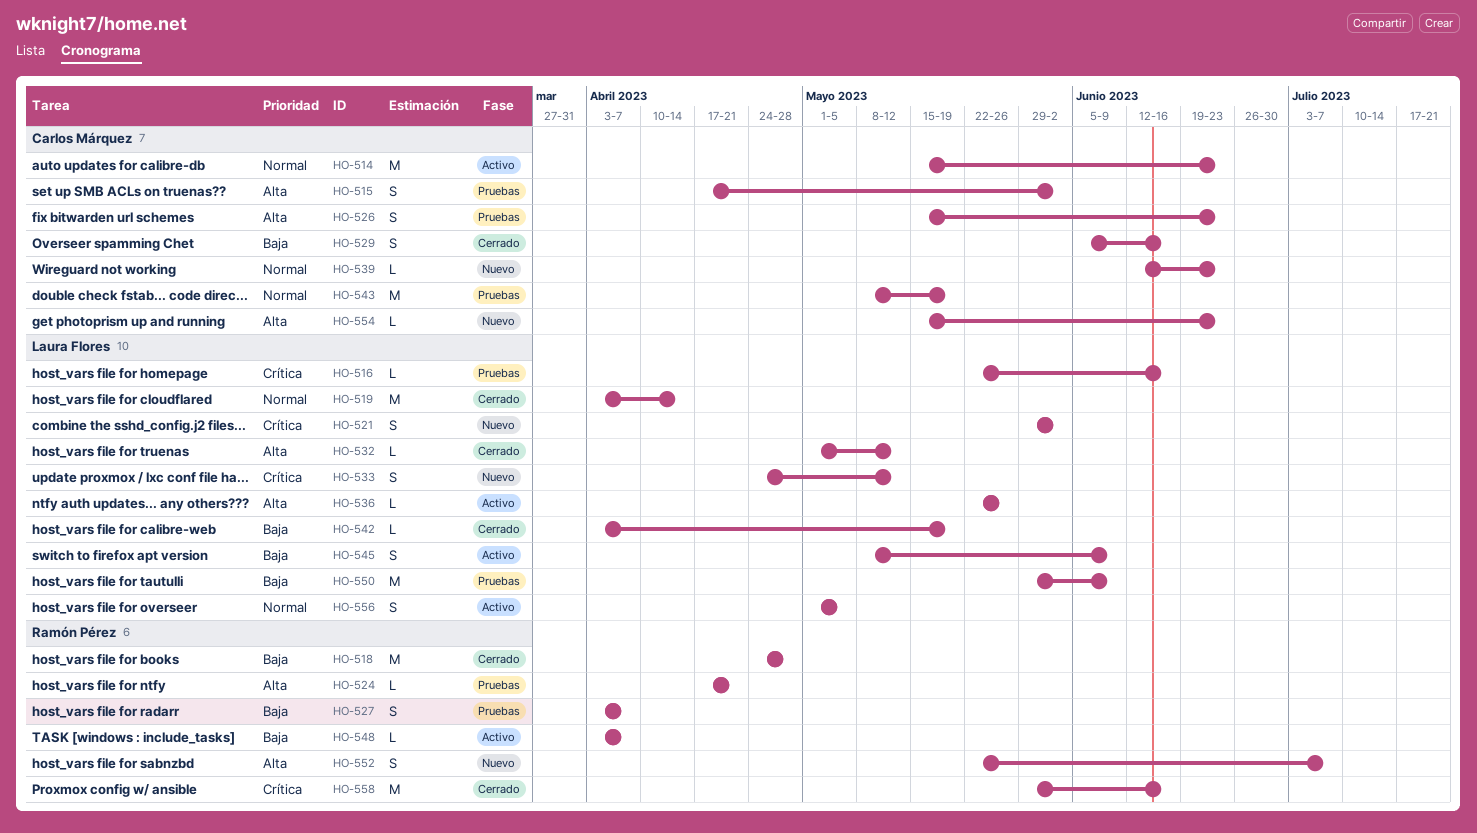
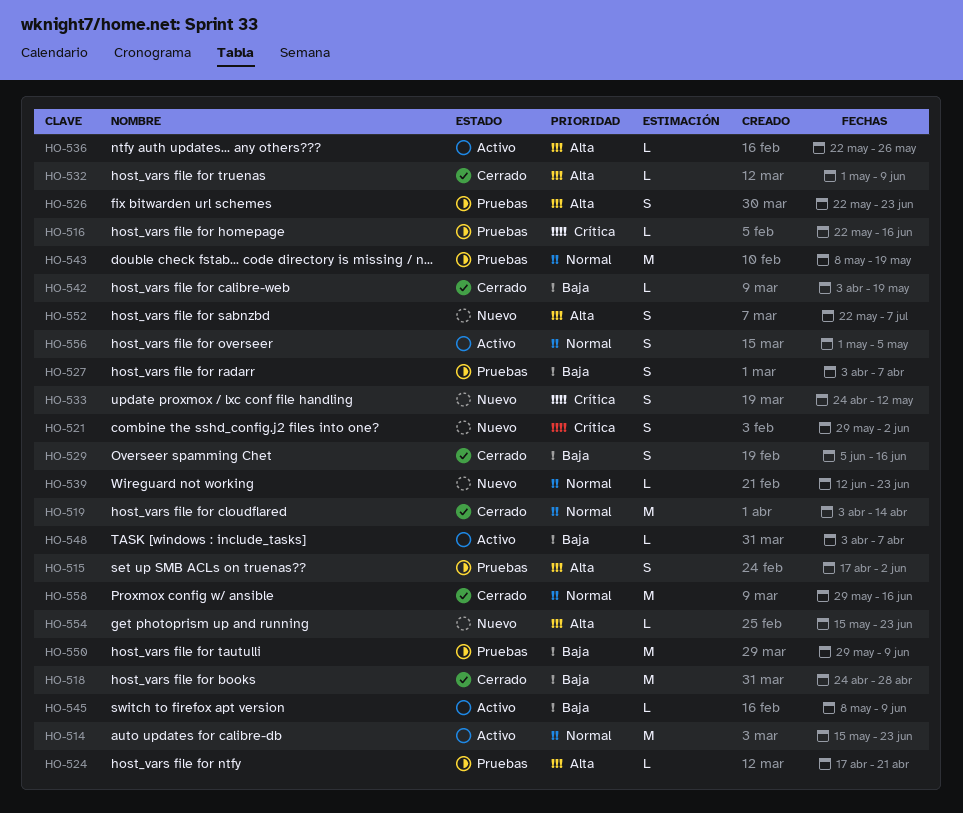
HO-526, start: May 15 -> May 22
HO-532, due: May 12 -> Jun 9
HO-545, estimate: S -> L
HO-558, priority: Crítica -> Normal

